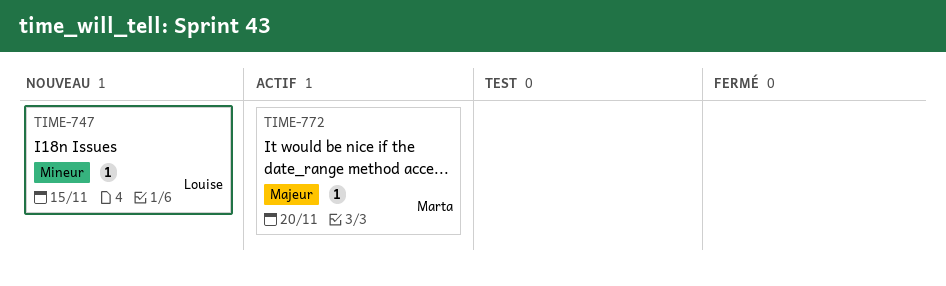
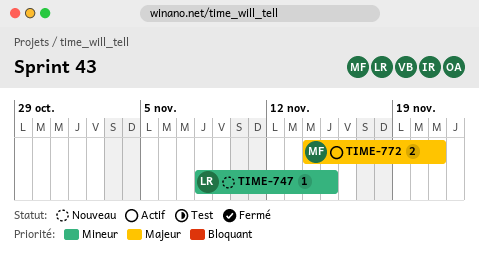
TIME-772, estimate: 1 -> 2
TIME-772, due: Nov 20 -> Nov 21

